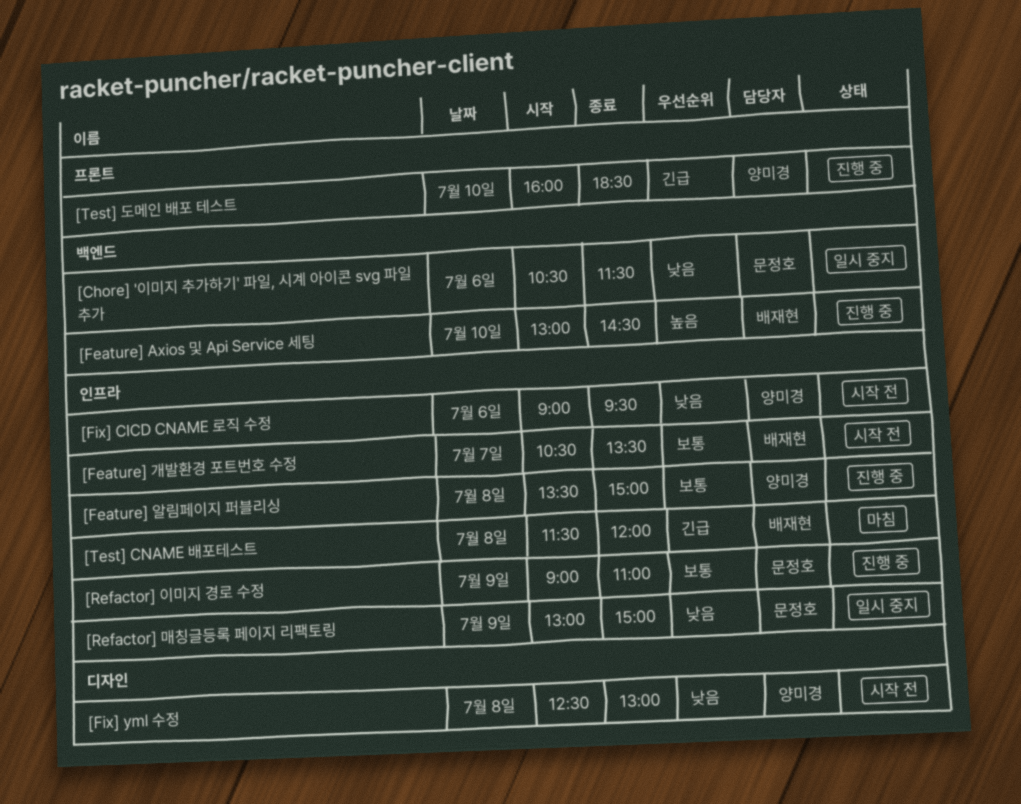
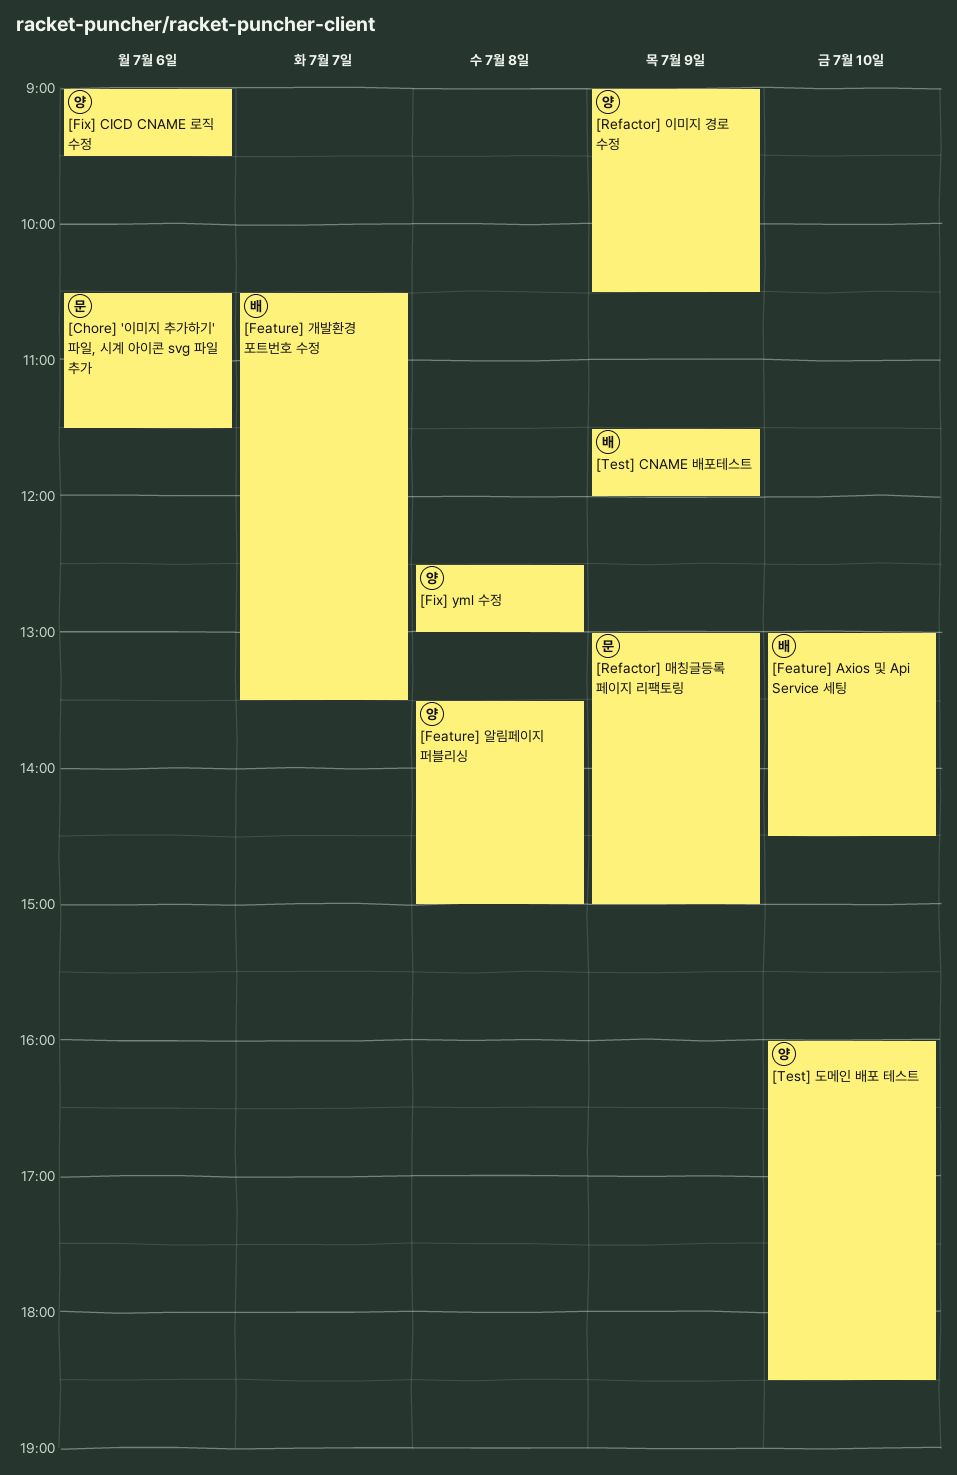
[Refactor] 이미지 경로 수정, owner: 문정호 -> 양미경
[Refactor] 이미지 경로 수정, ends: 11:00 -> 10:30
[Test] CNAME 배포테스트, day: Jul 8 -> Jul 9

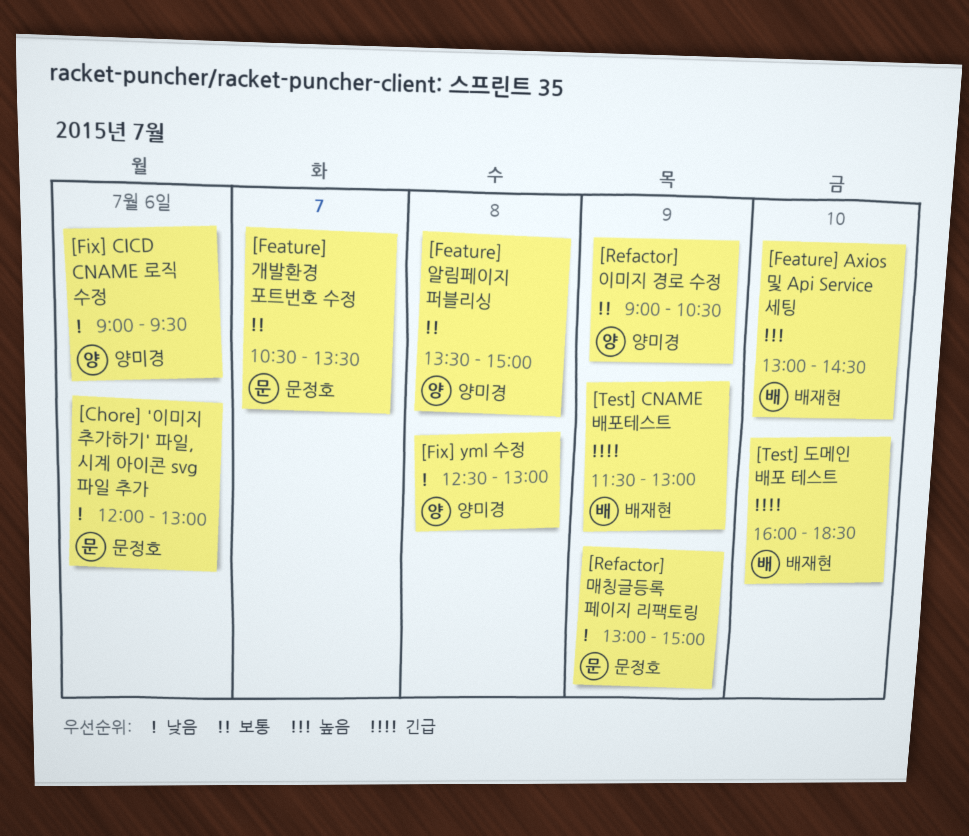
[Chore] '이미지 추가하기' 파일, 시계 아이콘 svg 파일 추가, begins: 10:30 -> 12:00
[Chore] '이미지 추가하기' 파일, 시계 아이콘 svg 파일 추가, ends: 11:30 -> 13:00
[Feature] 개발환경 포트번호 수정, owner: 배재현 -> 문정호
[Test] CNAME 배포테스트, ends: 12:00 -> 13:00
[Test] 도메인 배포 테스트, owner: 양미경 -> 배재현

